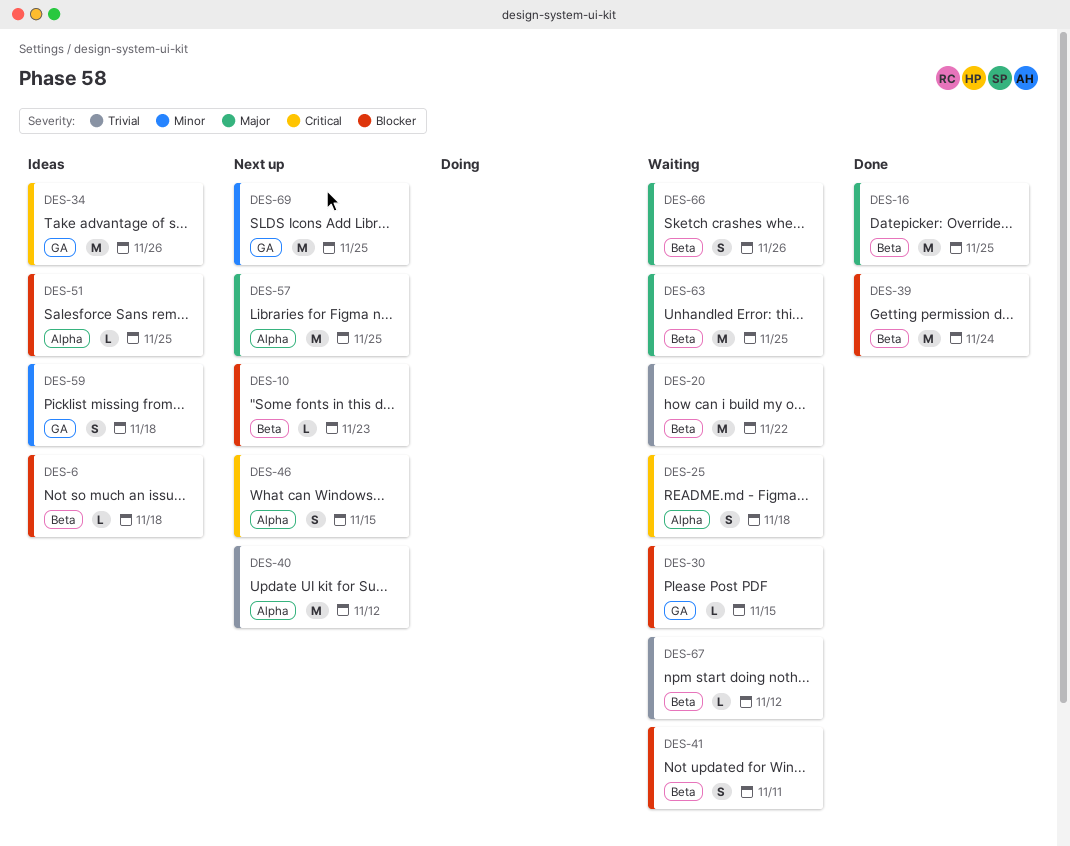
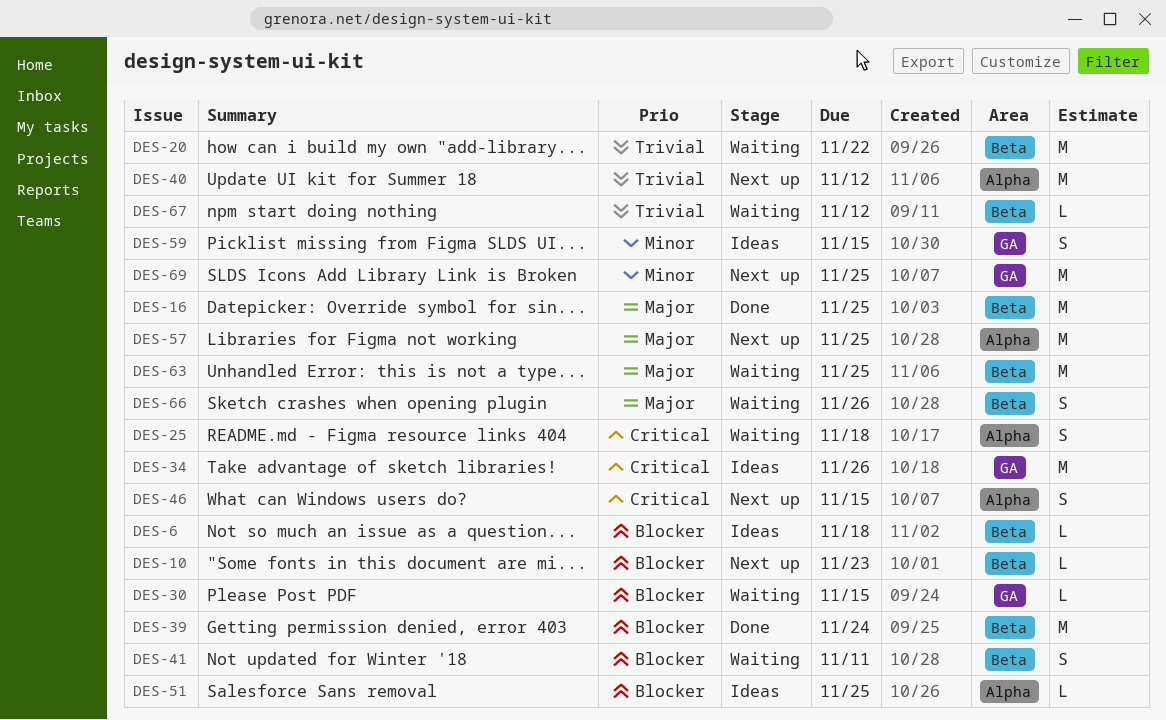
DES-59, due: Nov 18 -> Nov 15

